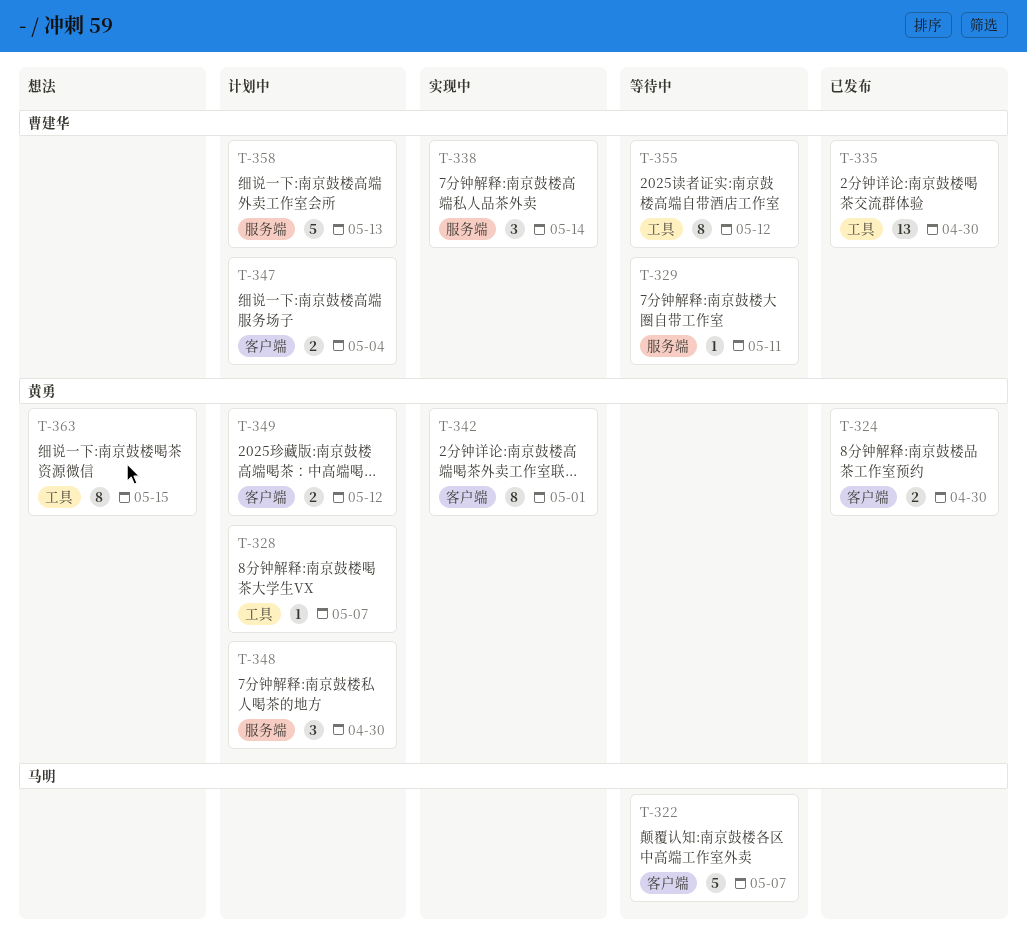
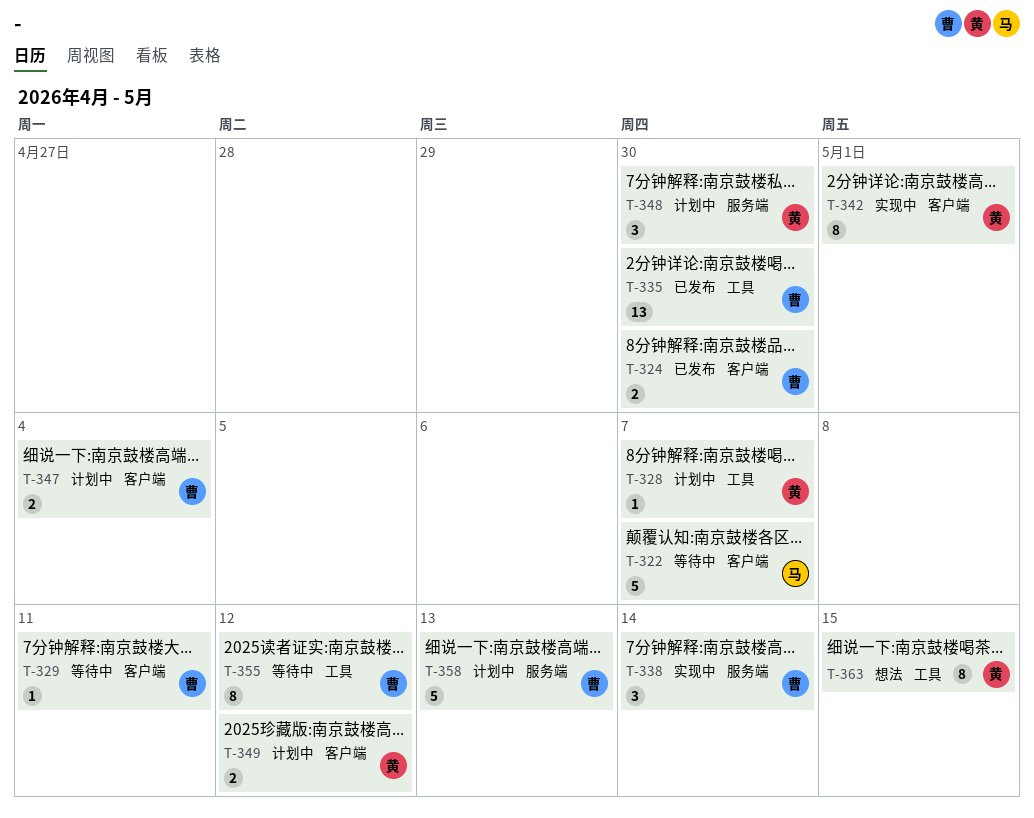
T-324, owner: 黄勇 -> 曹建华
T-329, label: 服务端 -> 客户端

